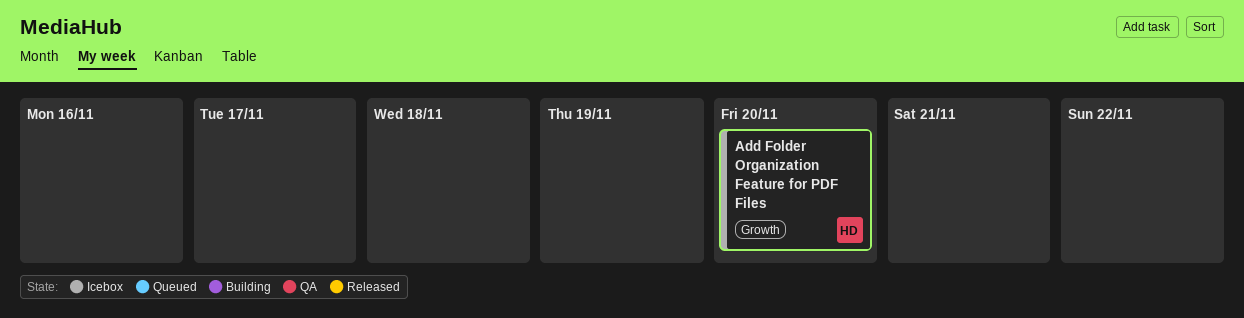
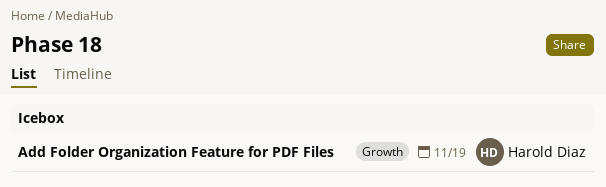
Add Folder Organization Feature for PDF Files, due: Nov 20 -> Nov 19

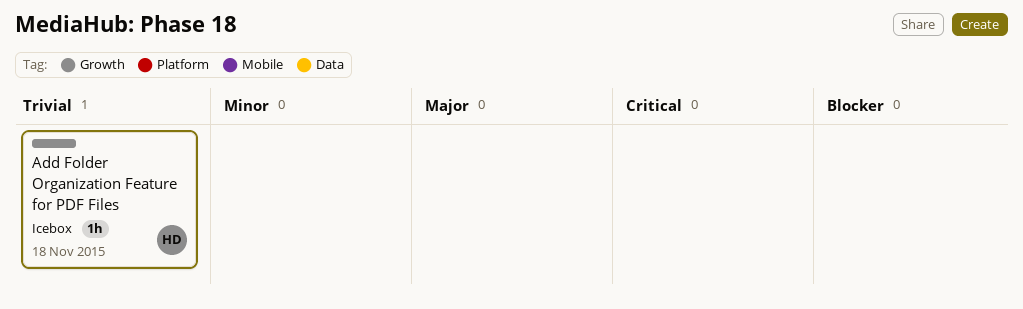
Add Folder Organization Feature for PDF Files, due: Nov 19 -> Nov 18

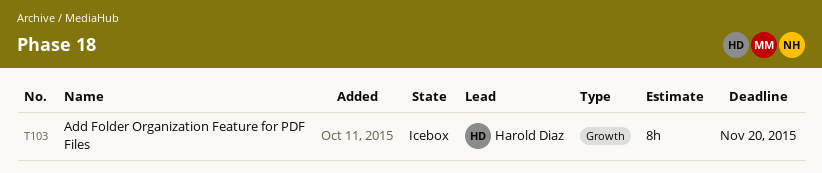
Add Folder Organization Feature for PDF Files, estimate: 1h -> 8h
Add Folder Organization Feature for PDF Files, due: Nov 18 -> Nov 20

